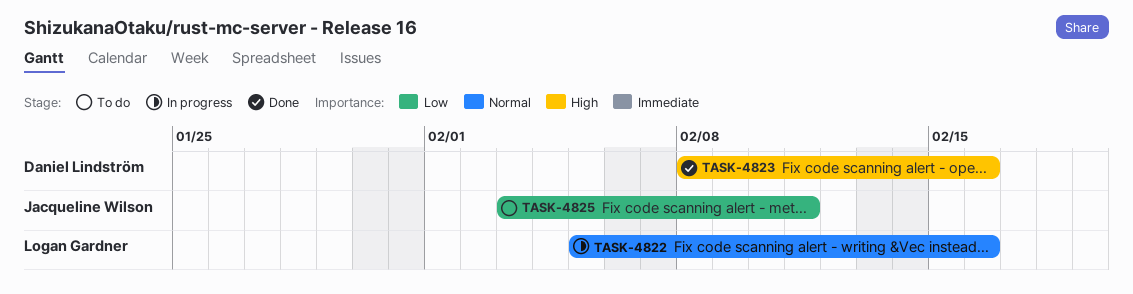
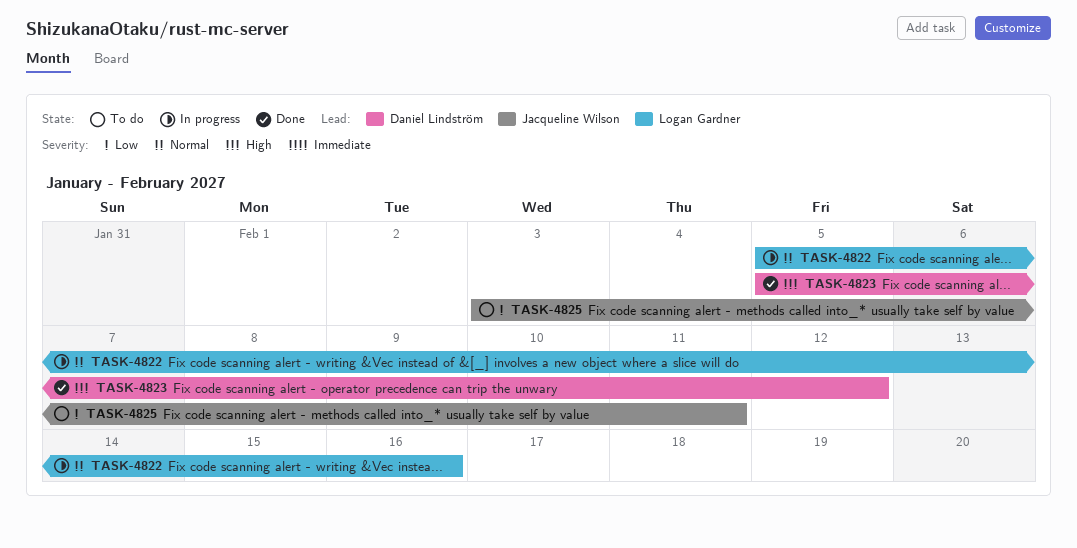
TASK-4823, start: Feb 8 -> Feb 5
TASK-4823, due: Feb 16 -> Feb 12

